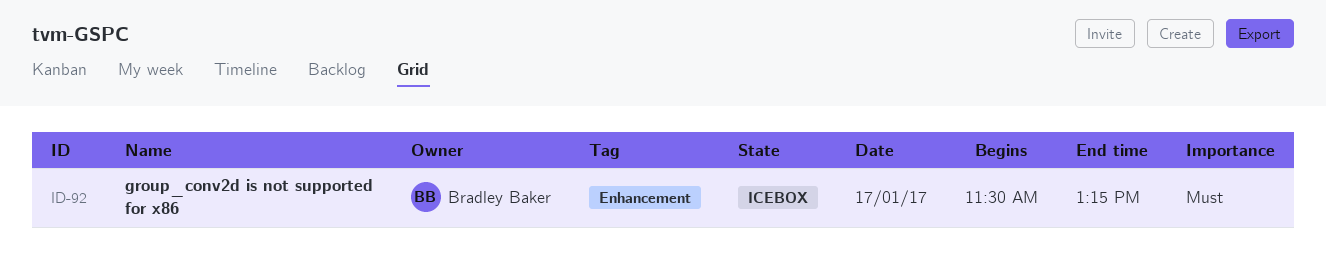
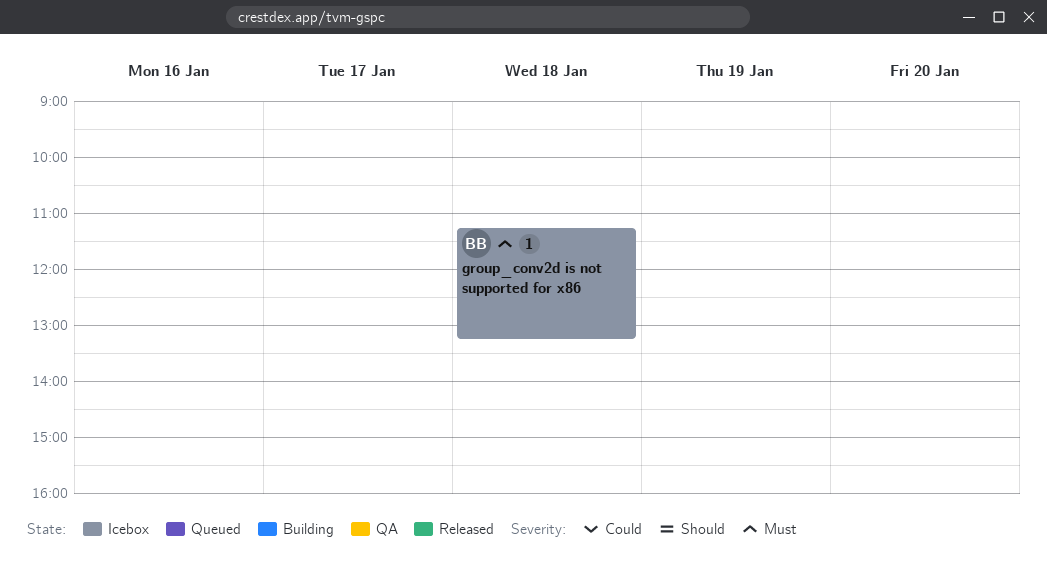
group_conv2d is not supported for x86, day: Jan 17 -> Jan 18
group_conv2d is not supported for x86, begins: 11:30 -> 11:15

